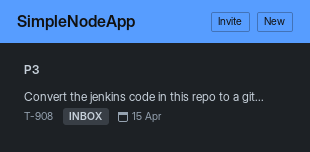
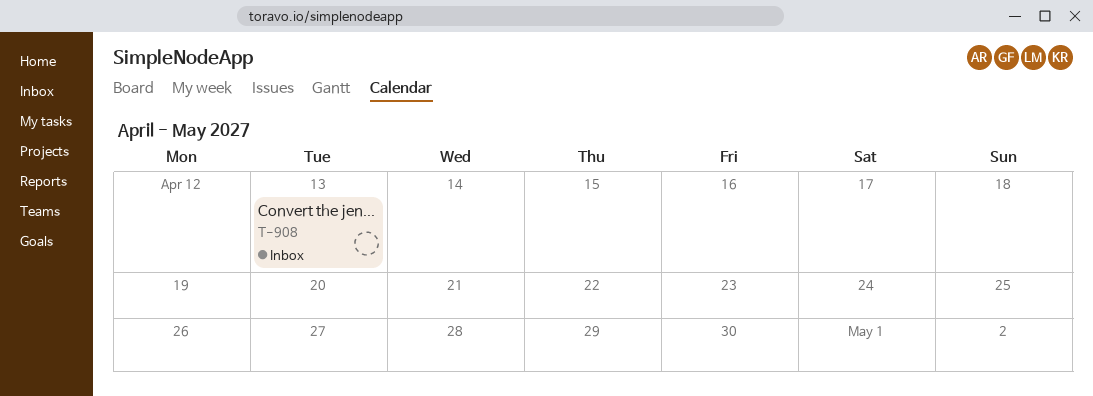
T-908, due: Apr 15 -> Apr 13

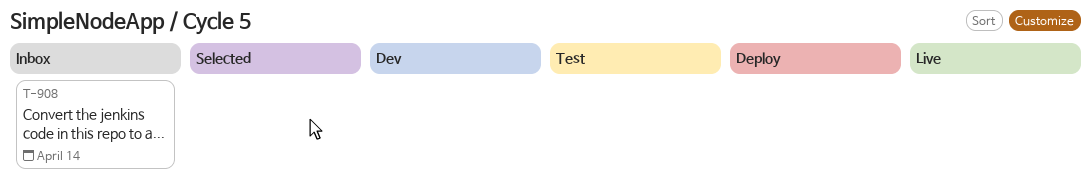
T-908, due: Apr 13 -> Apr 14

